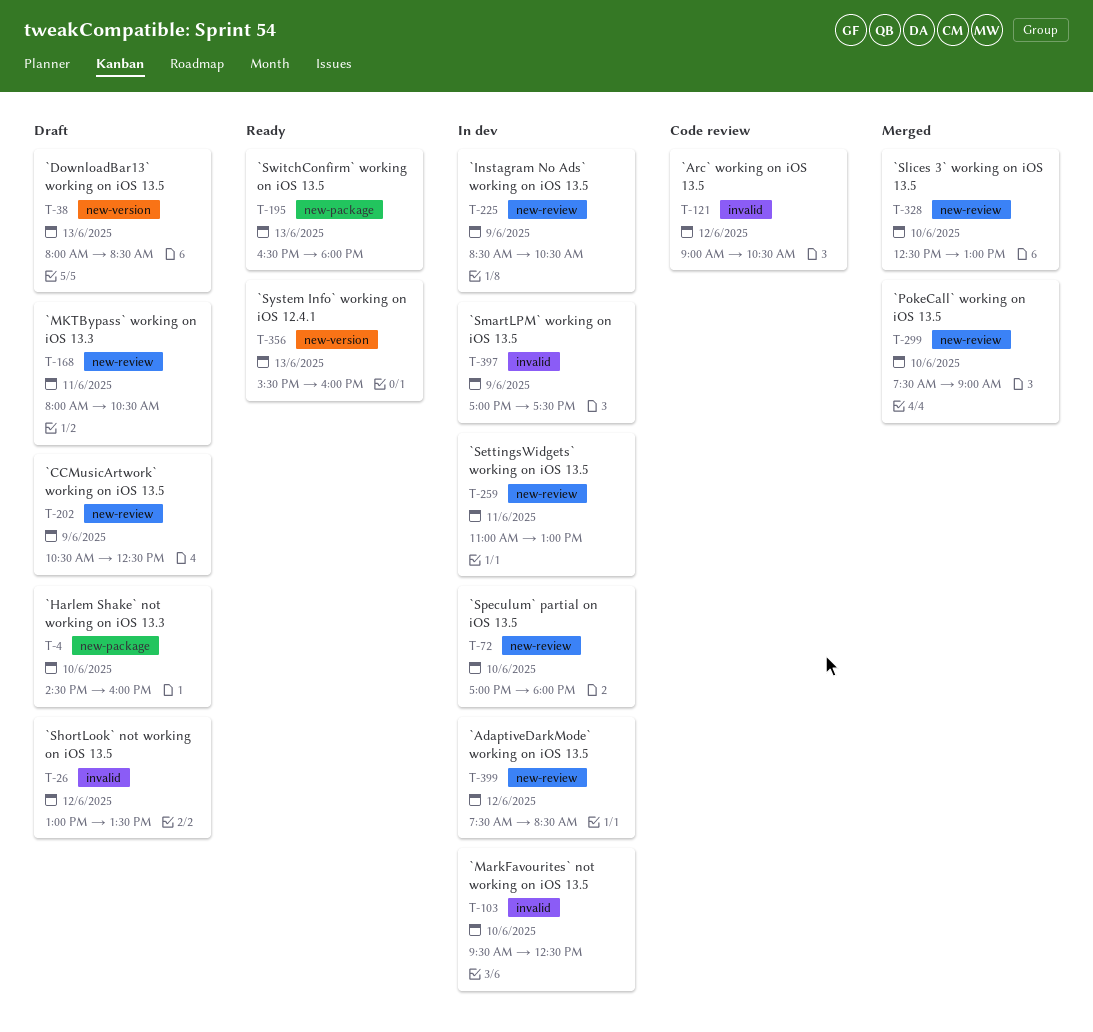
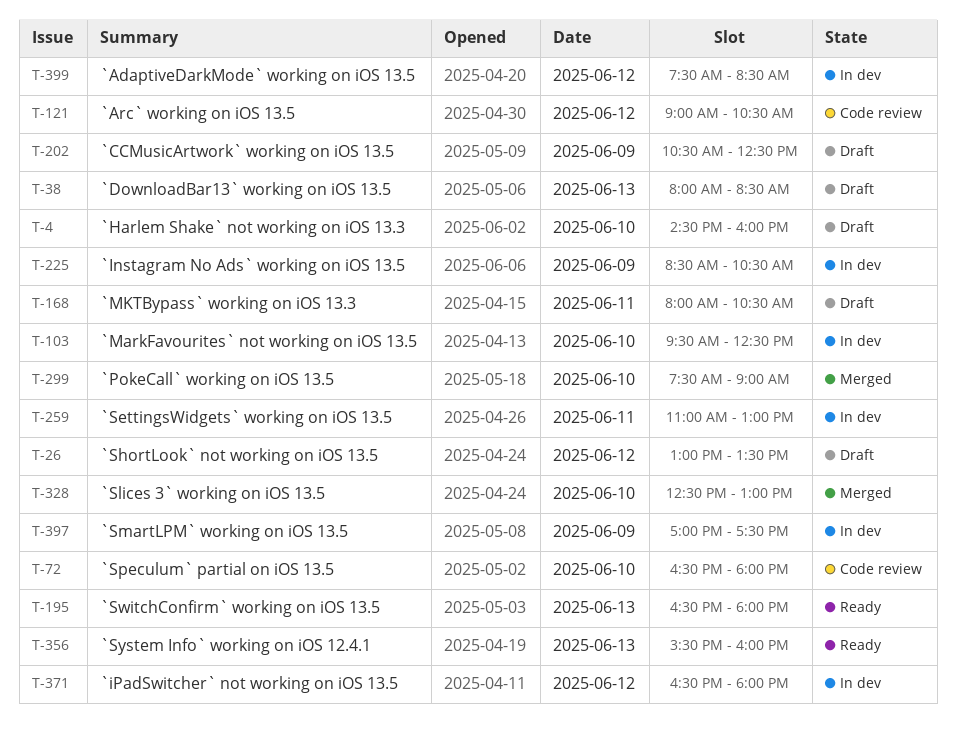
T-72, status: In dev -> Code review
T-72, begins: 17:00 -> 16:30
T-371: none -> present

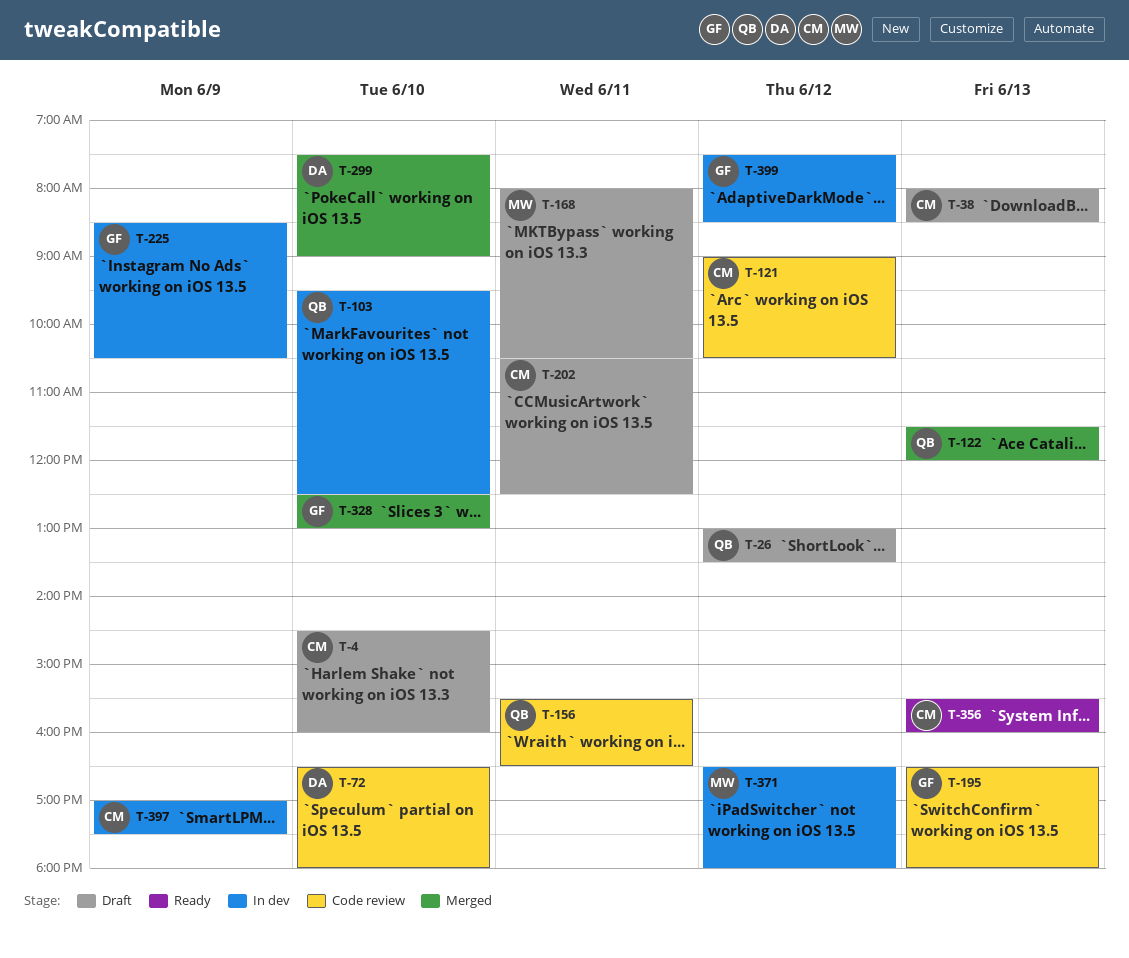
T-122: none -> present
T-156: none -> present
T-195, status: Ready -> Code review
T-202, day: Jun 9 -> Jun 11
T-259: present -> none

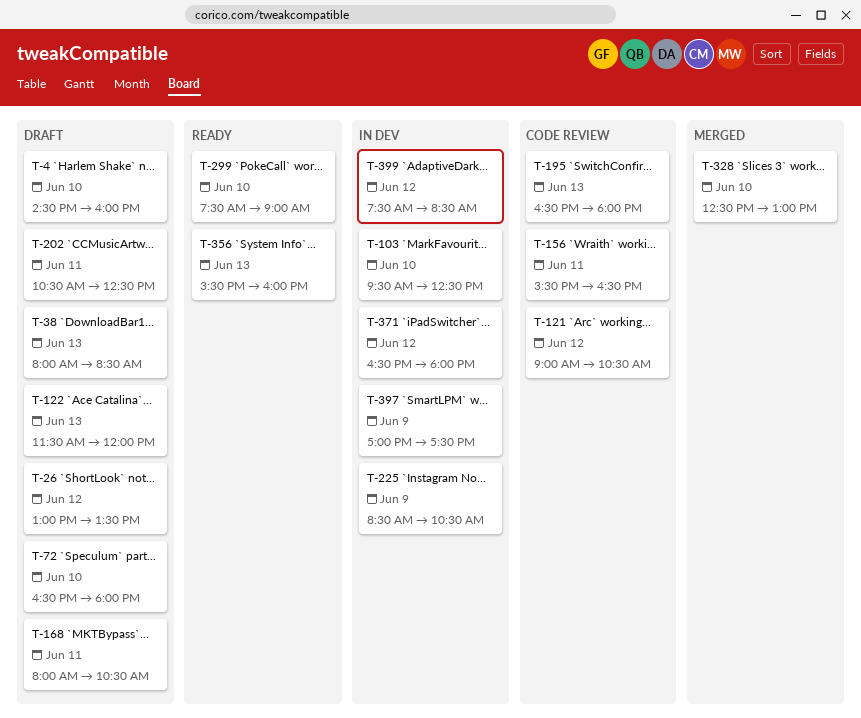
T-72, status: Code review -> Draft
T-122, status: Merged -> Draft
T-299, status: Merged -> Ready

